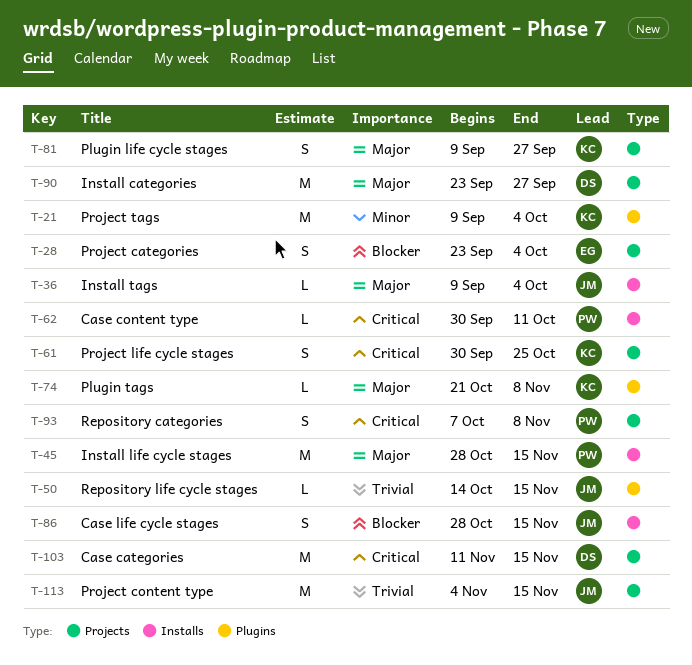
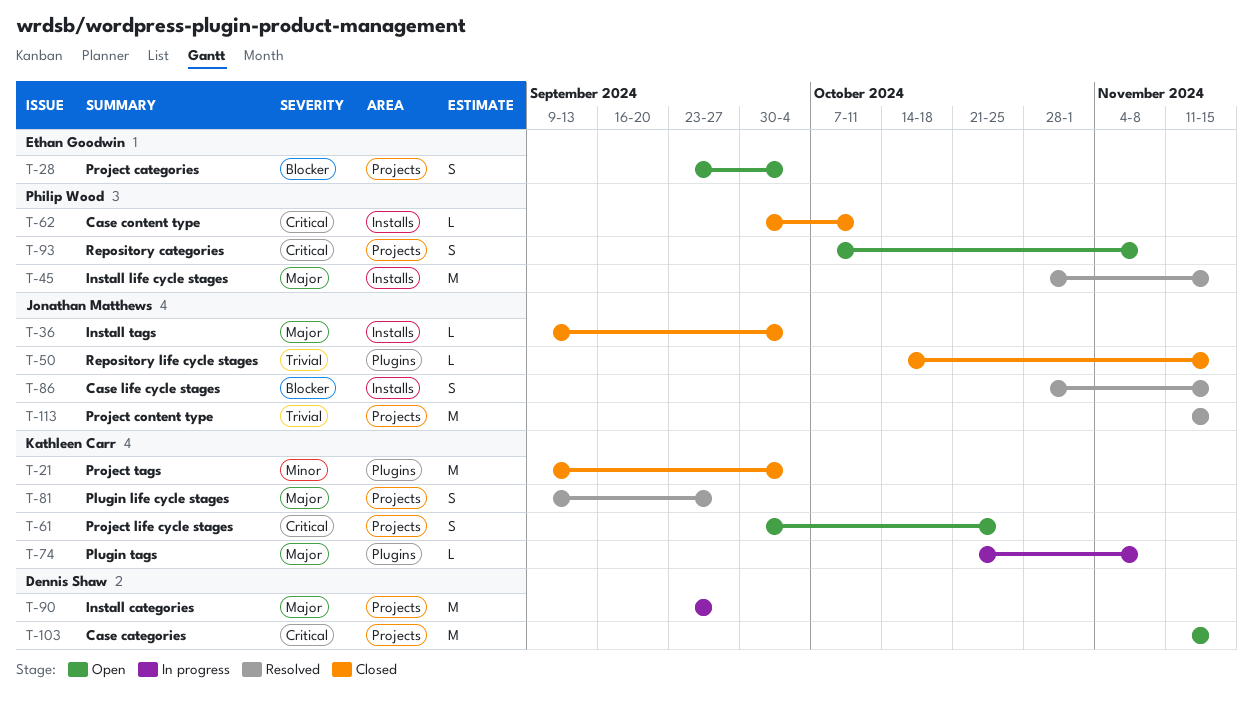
T-113, start: Nov 4 -> Nov 11

